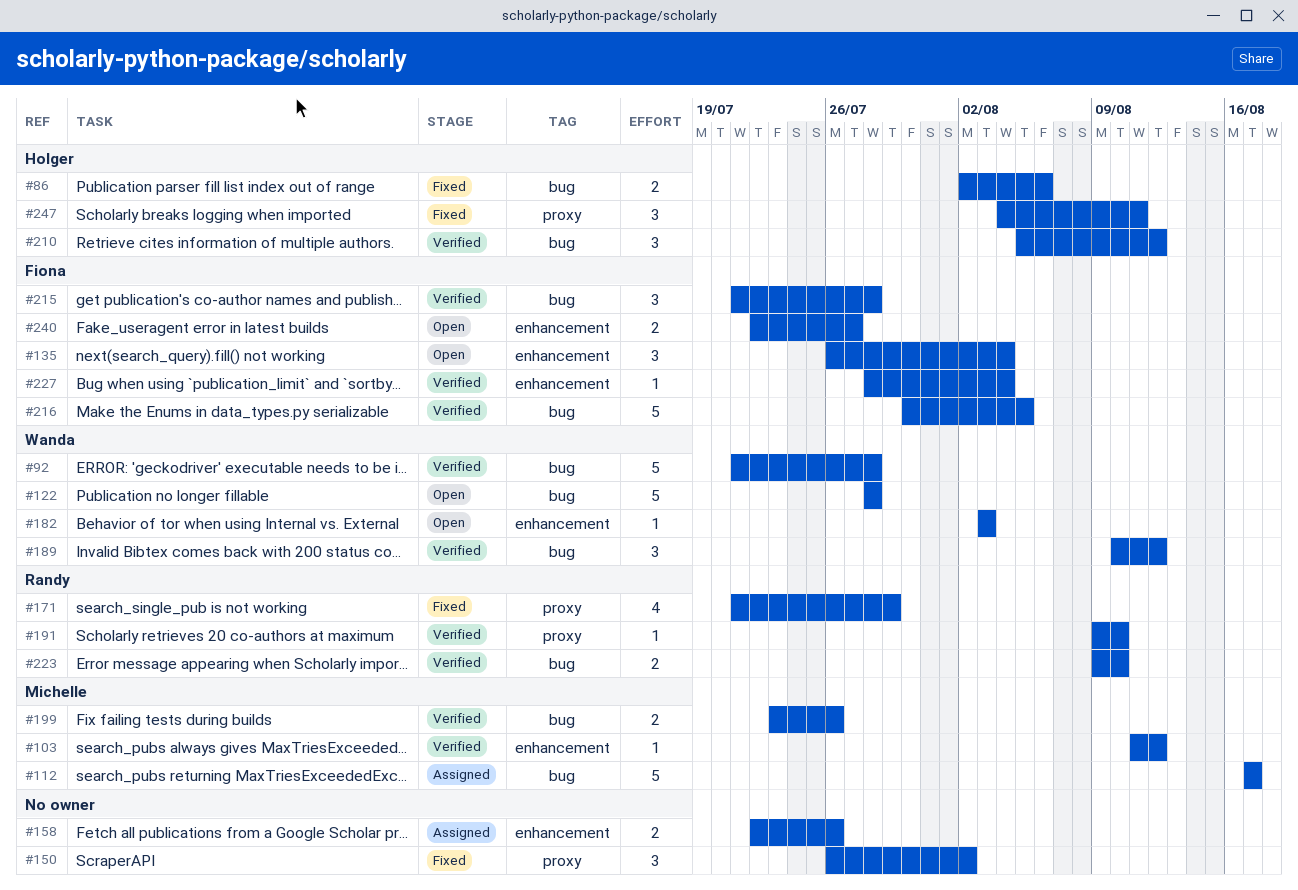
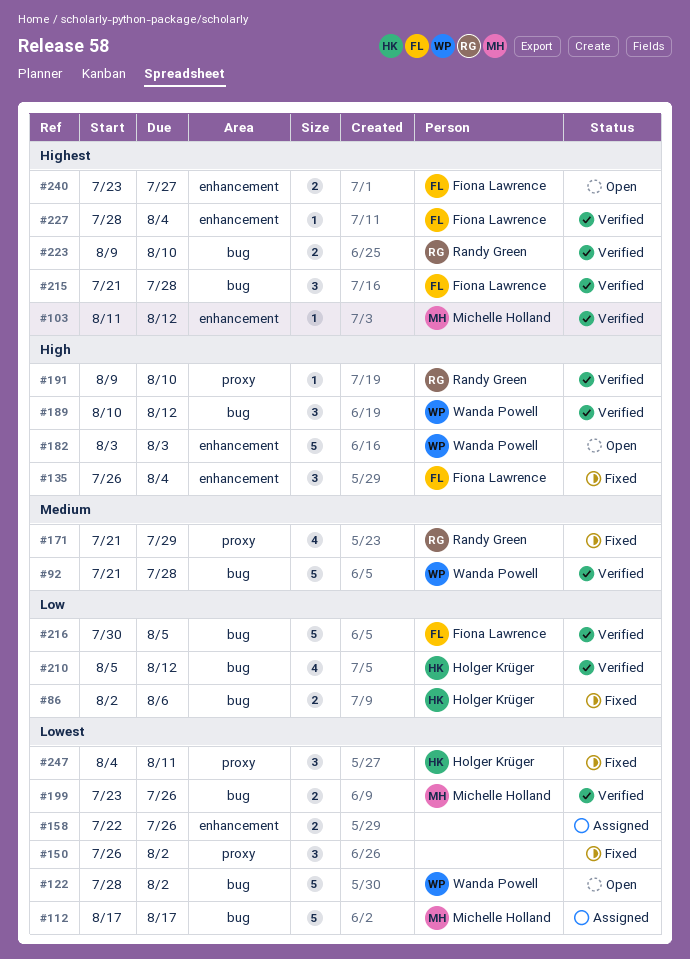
#122, due: Jul 28 -> Aug 2
#135, status: Open -> Fixed
#182, estimate: 1 -> 5
#210, estimate: 3 -> 4
#240, start: Jul 22 -> Jul 23

